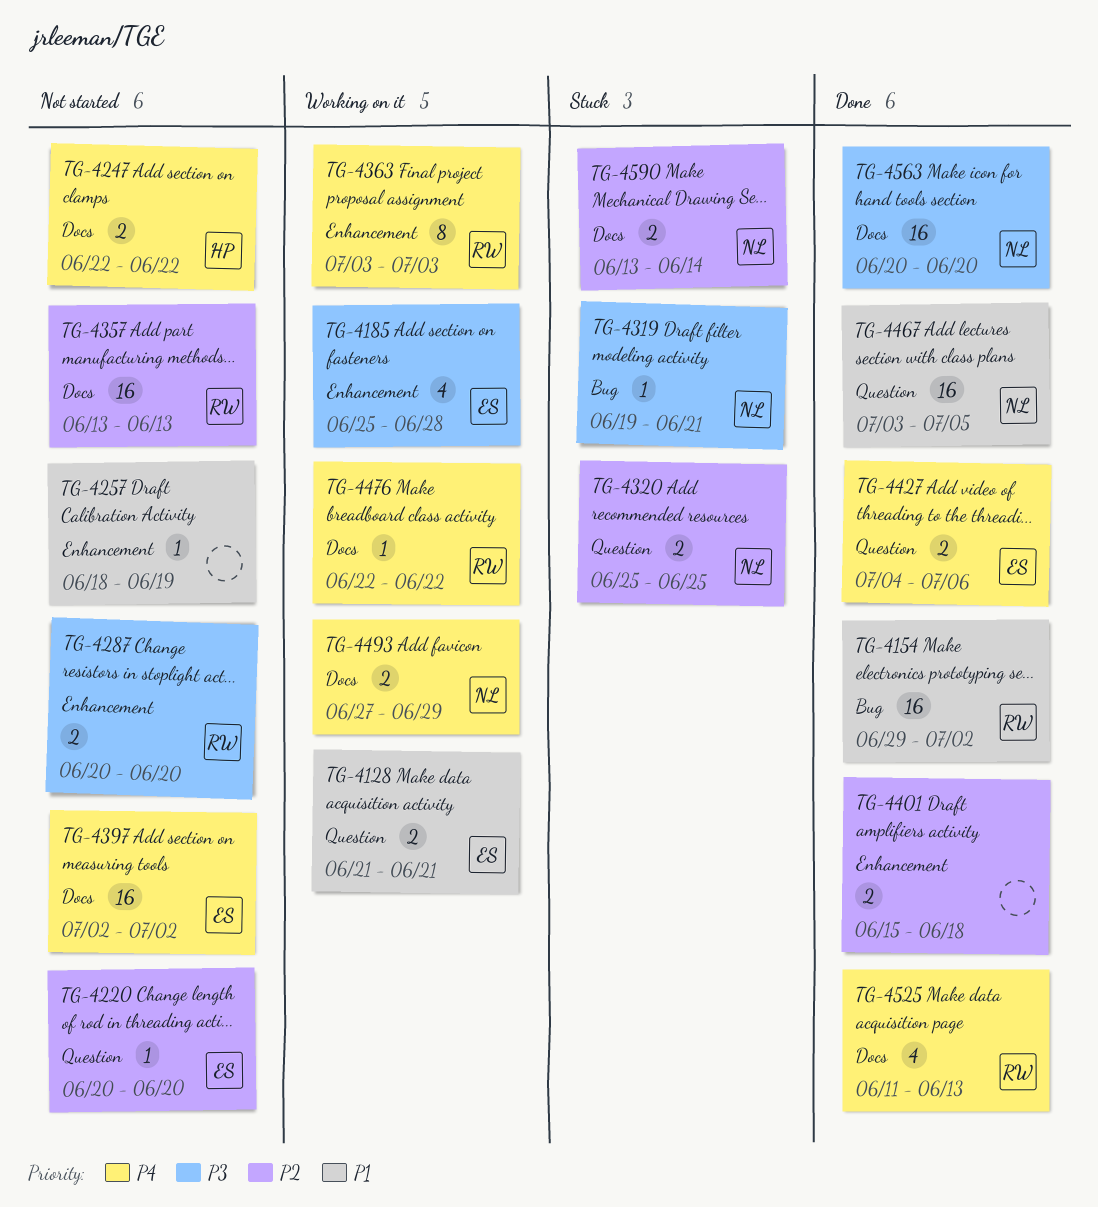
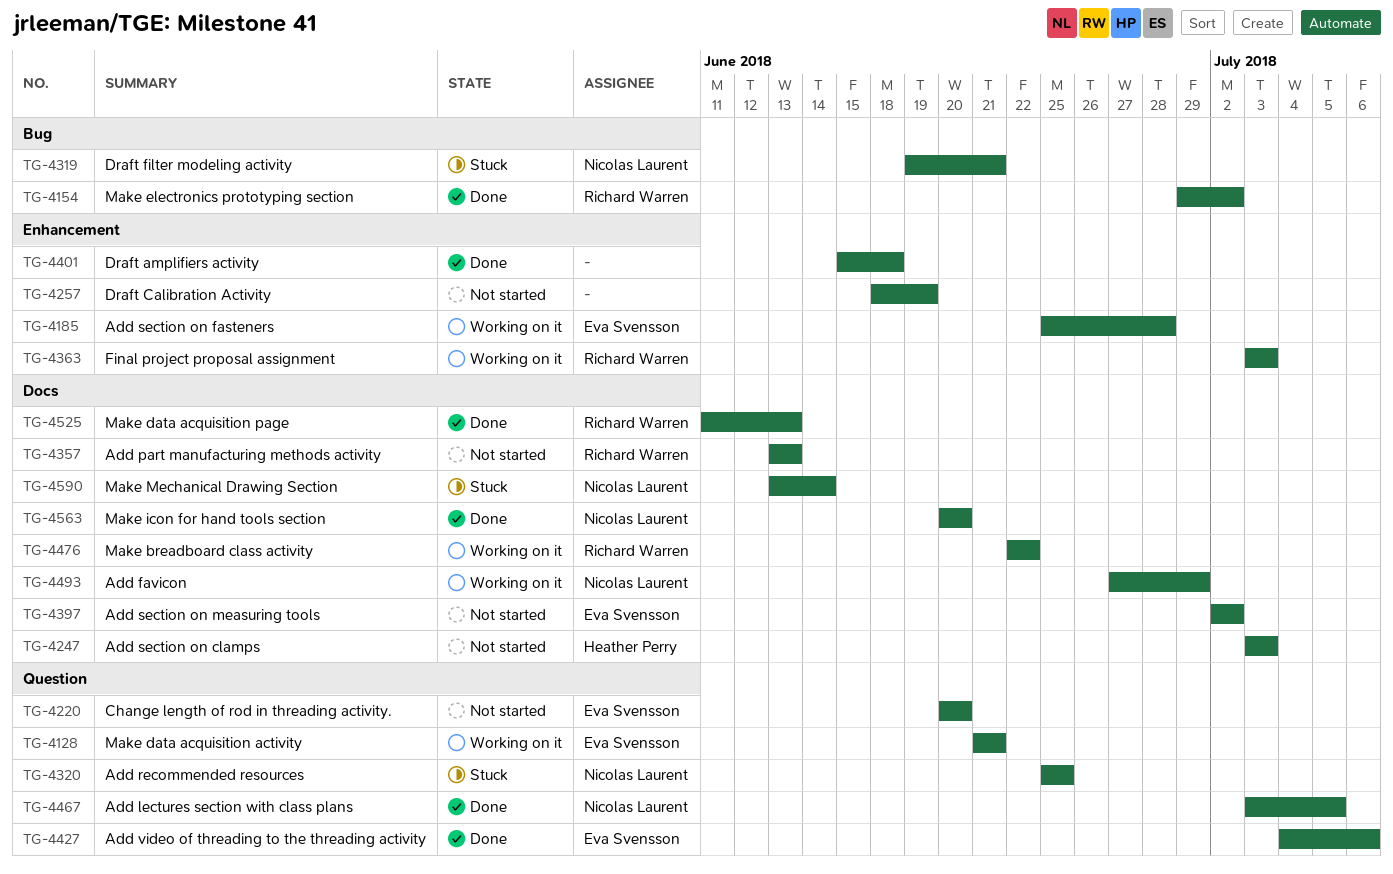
TG-4247, start: Jun 22 -> Jul 3
TG-4247, due: Jun 22 -> Jul 3
TG-4287: present -> none

